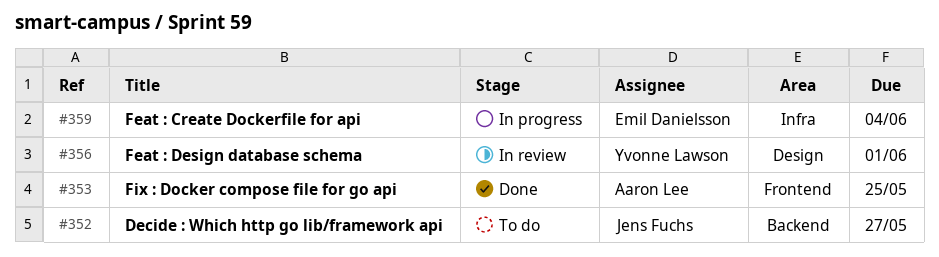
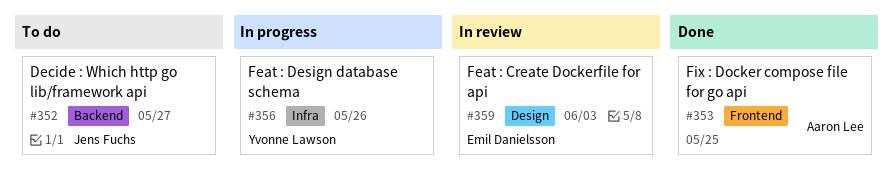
#356, status: In review -> In progress
#356, label: Design -> Infra
#356, due: Jun 1 -> May 26
#359, status: In progress -> In review
#359, label: Infra -> Design
#359, due: Jun 4 -> Jun 3

